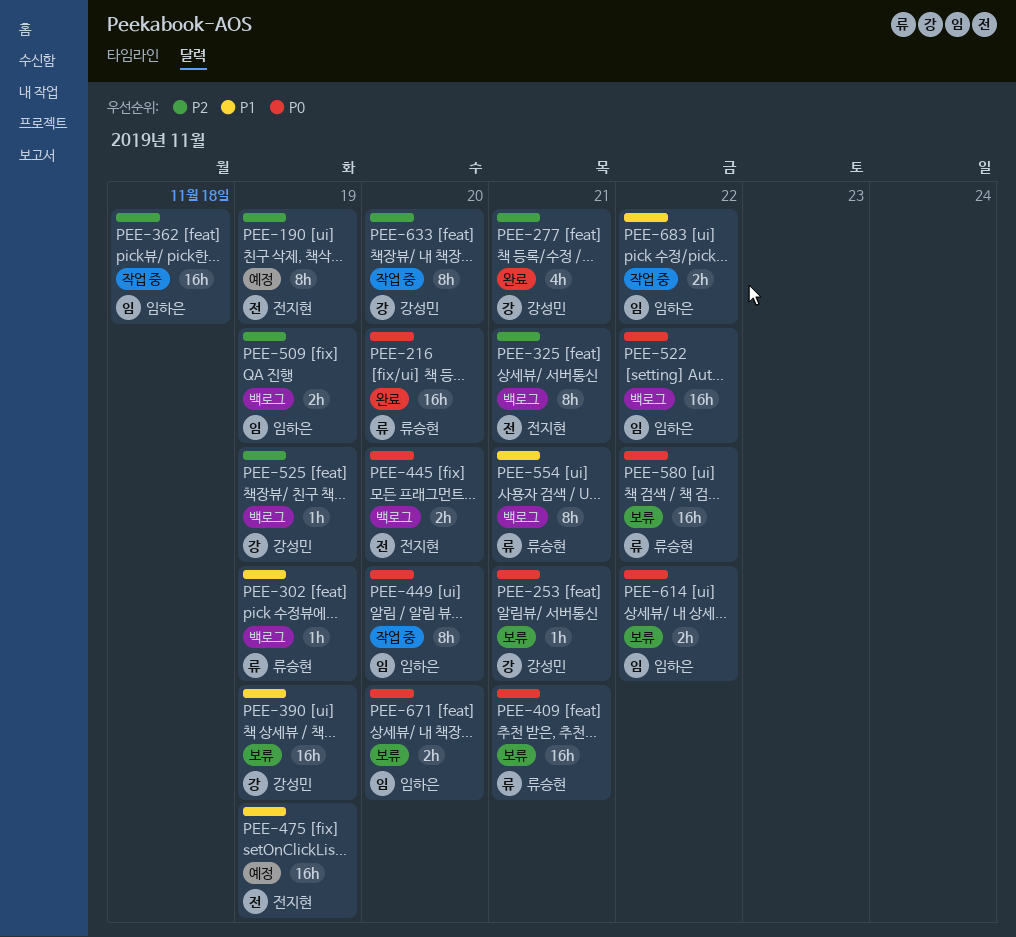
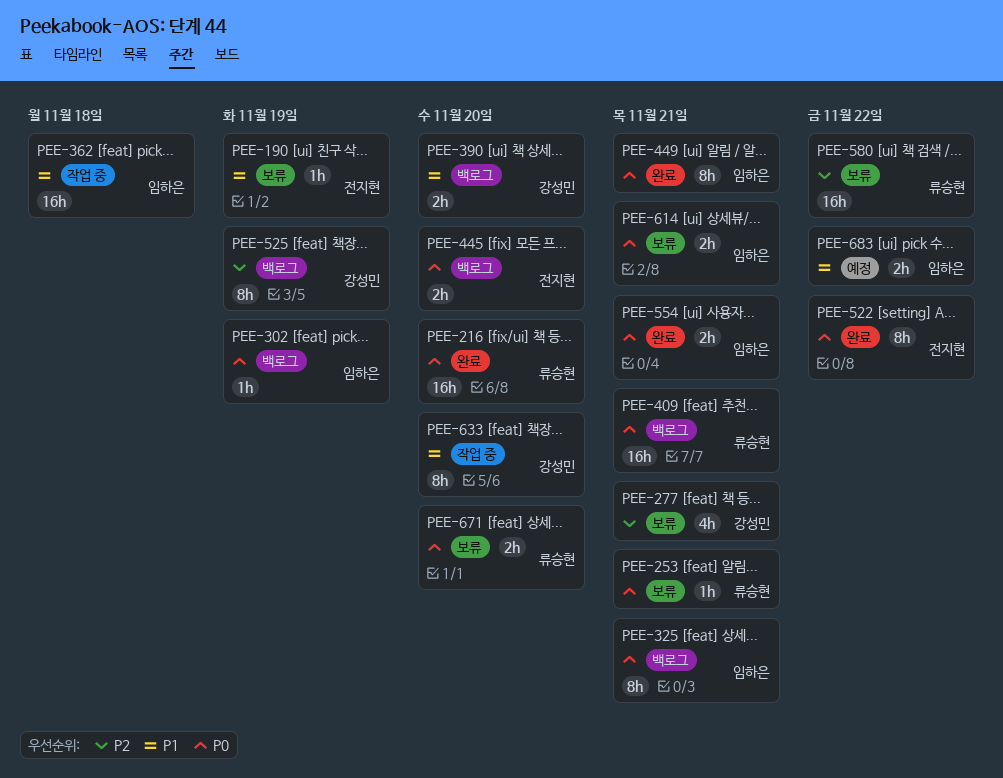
PEE-190, status: 예정 -> 보류
PEE-190, priority: P2 -> P1
PEE-190, estimate: 8h -> 1h
PEE-253, owner: 강성민 -> 류승현
PEE-277, status: 완료 -> 보류
PEE-302, owner: 류승현 -> 임하은
PEE-302, priority: P1 -> P0
PEE-325, owner: 전지현 -> 임하은
PEE-325, priority: P2 -> P0
PEE-362, priority: P2 -> P1
PEE-390, status: 보류 -> 백로그
PEE-390, estimate: 16h -> 2h
PEE-390, due: Nov 19 -> Nov 20
PEE-409, status: 보류 -> 백로그
PEE-449, status: 작업 중 -> 완료
PEE-449, due: Nov 20 -> Nov 21
PEE-475: present -> none
PEE-509: present -> none
PEE-522, status: 백로그 -> 완료
PEE-522, owner: 임하은 -> 전지현
PEE-522, estimate: 16h -> 8h
PEE-525, estimate: 1h -> 8h
PEE-554, status: 백로그 -> 완료
PEE-554, owner: 류승현 -> 임하은
PEE-554, priority: P1 -> P0
PEE-554, estimate: 8h -> 2h
PEE-580, priority: P0 -> P2
PEE-614, due: Nov 22 -> Nov 21
PEE-633, priority: P2 -> P1
PEE-671, owner: 임하은 -> 류승현
PEE-683, status: 작업 중 -> 예정

